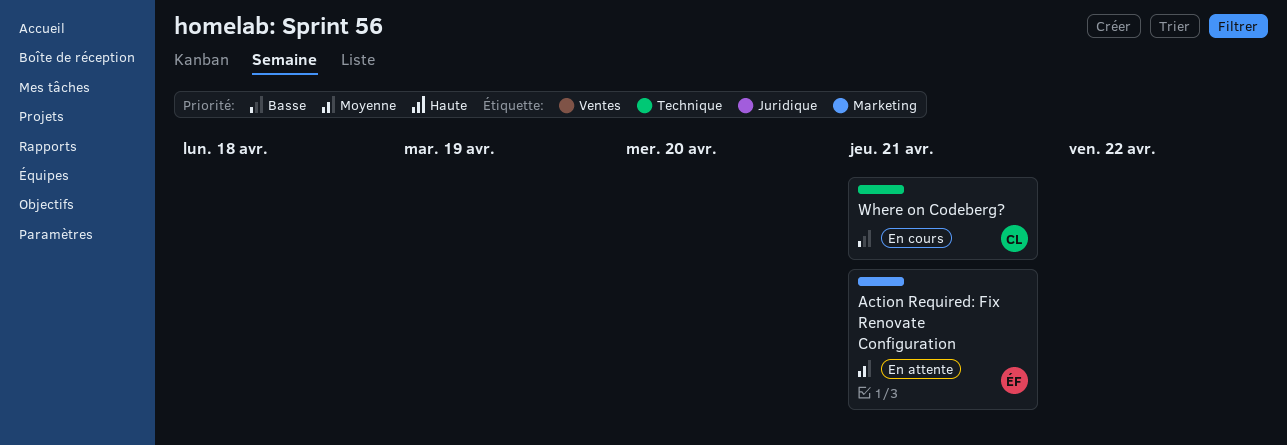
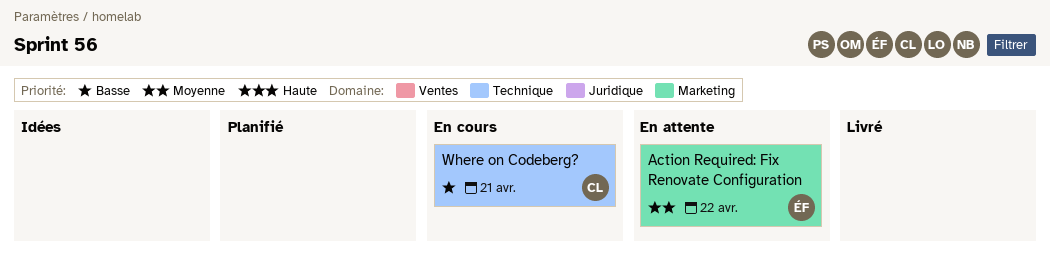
Action Required: Fix Renovate Configuration, due: Apr 21 -> Apr 22

